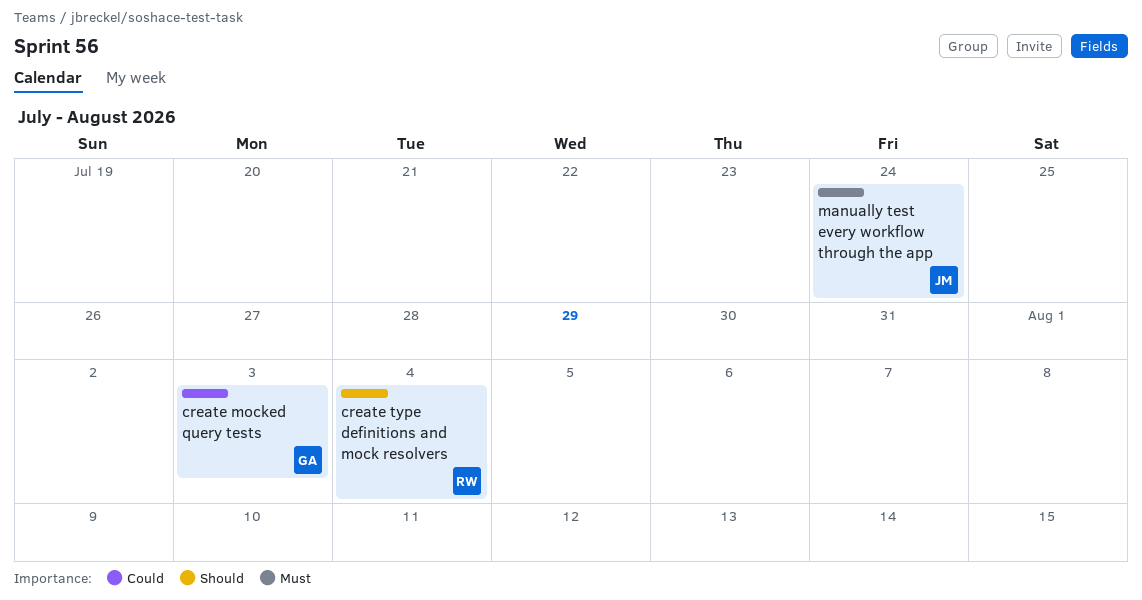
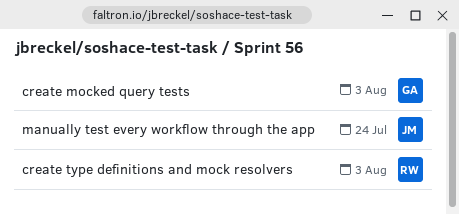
create type definitions and mock resolvers, due: Aug 4 -> Aug 3

